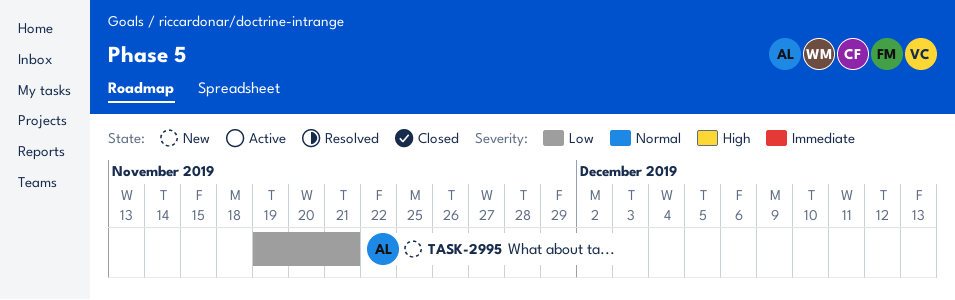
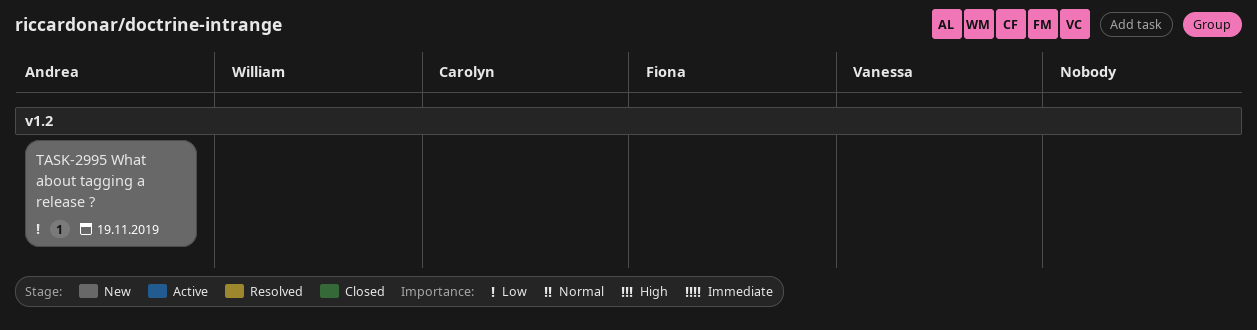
TASK-2995, due: Nov 21 -> Nov 19

